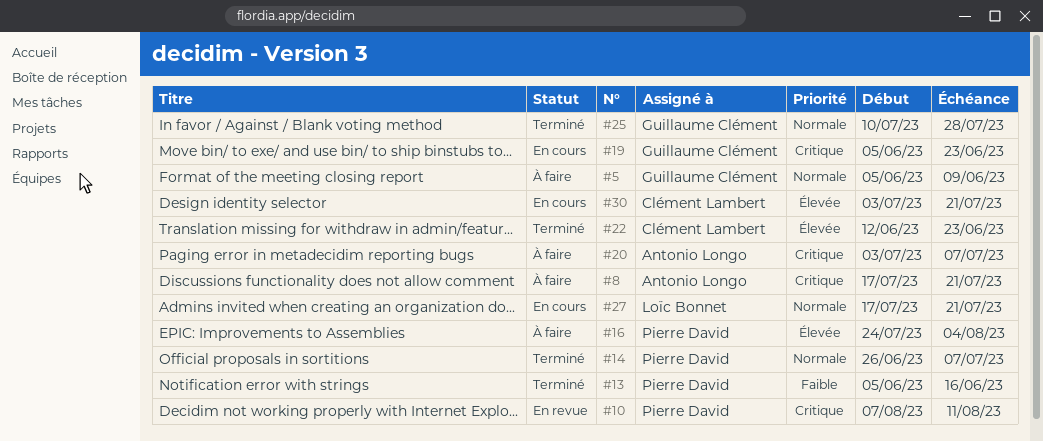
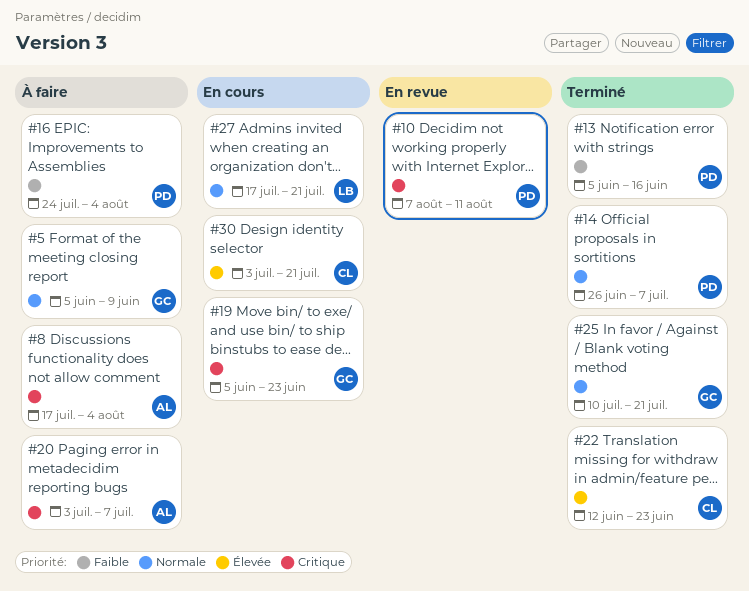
#8, due: Jul 21 -> Aug 4
#16, priority: Élevée -> Faible
#25, due: Jul 28 -> Jul 21

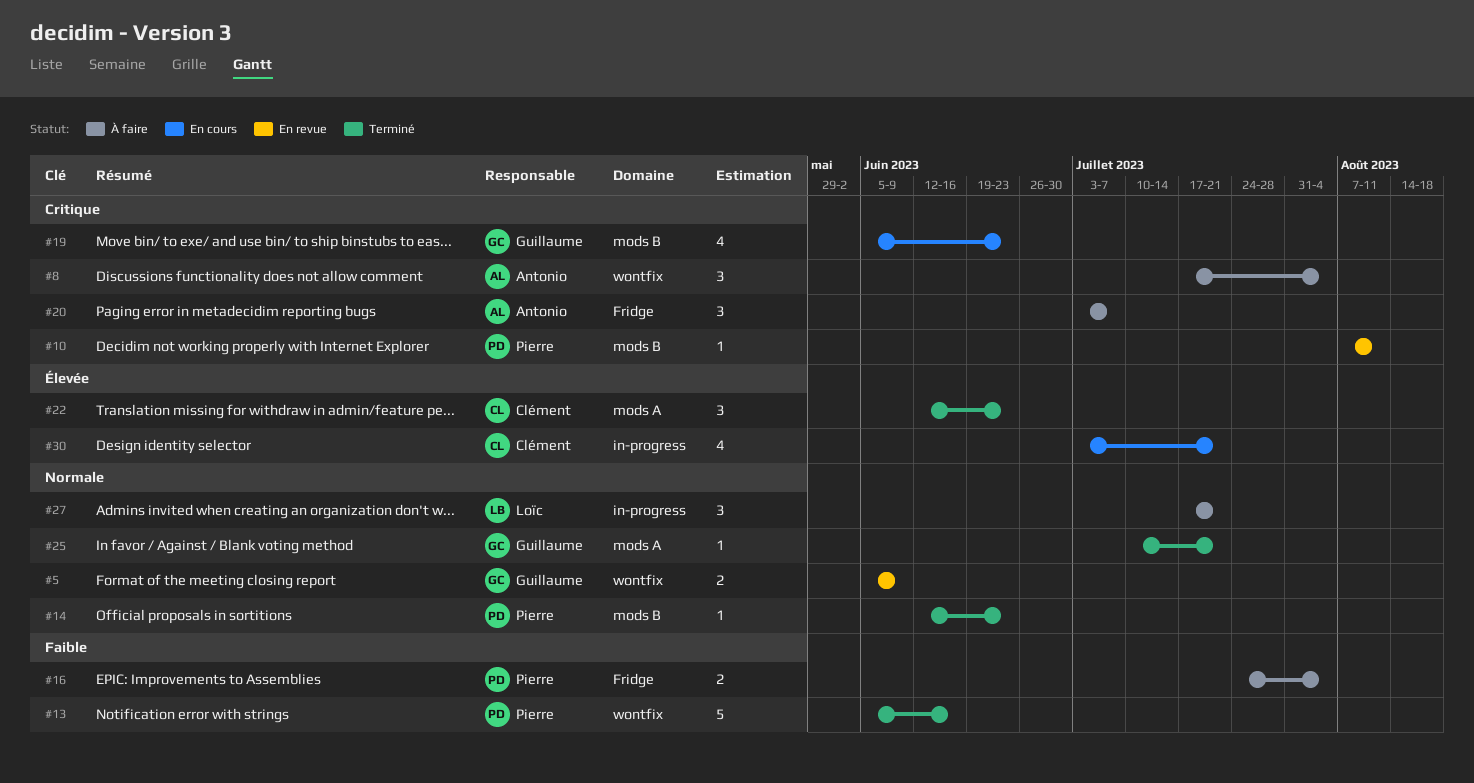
#5, status: À faire -> En revue
#14, start: Jun 26 -> Jun 12
#14, due: Jul 7 -> Jun 23
#27, status: En cours -> À faire

